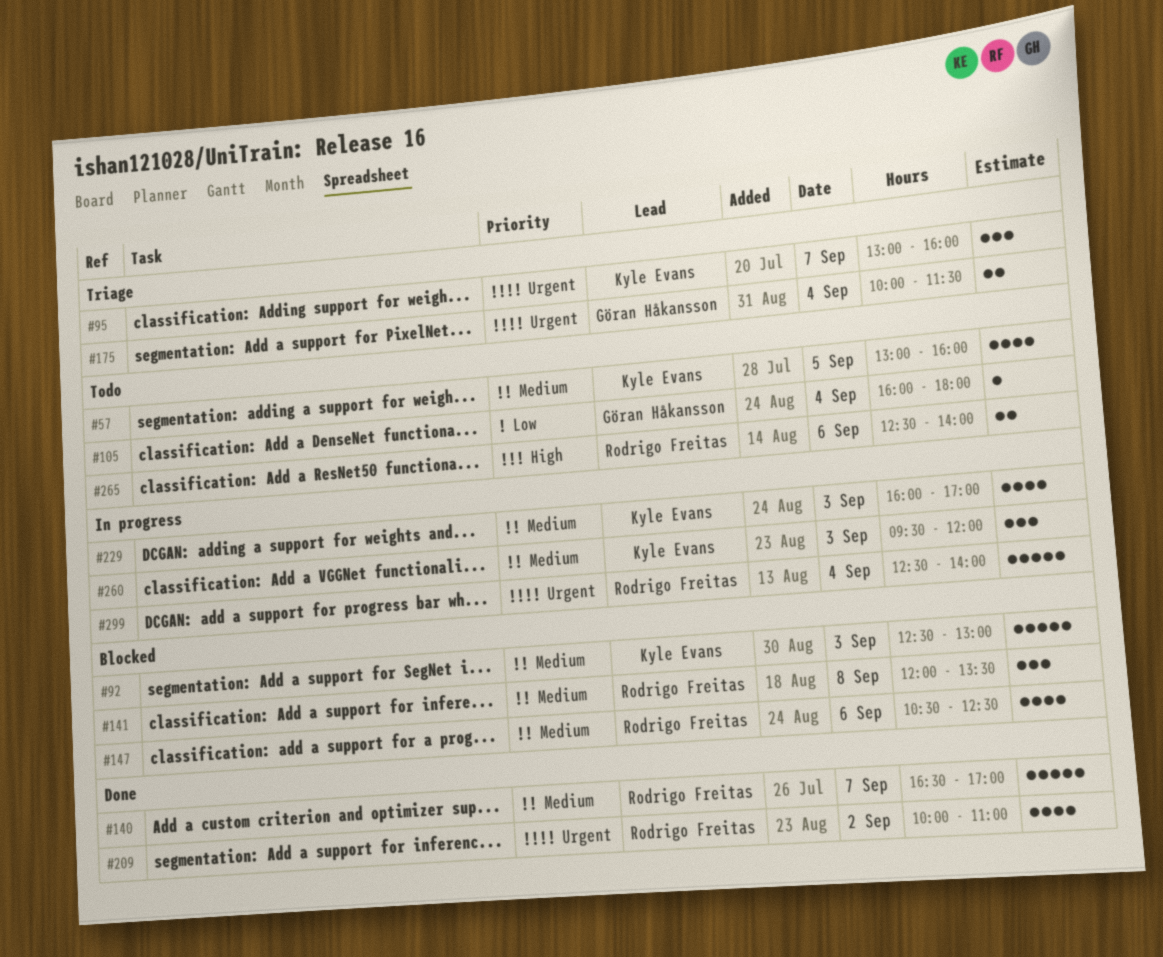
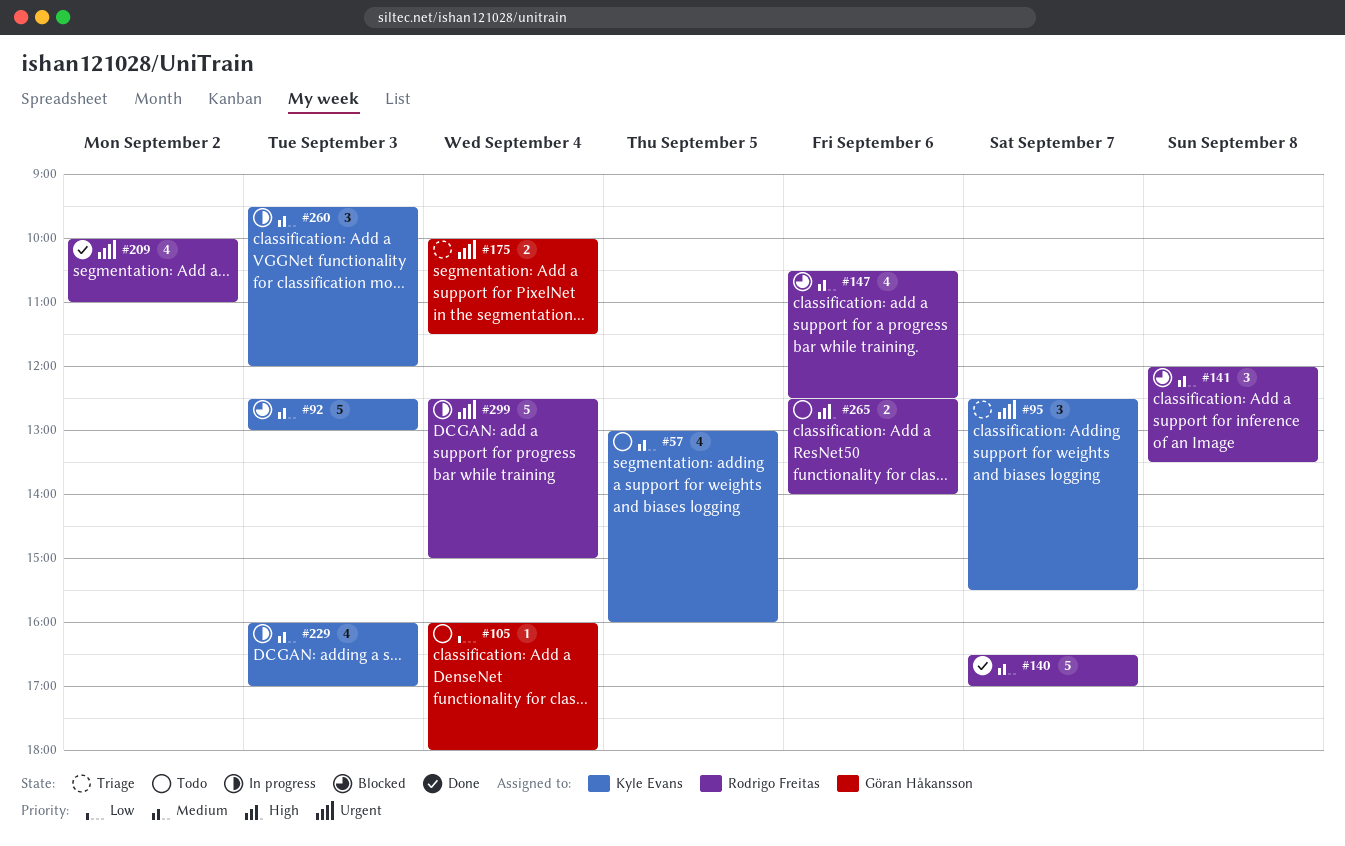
#95, begins: 13:00 -> 12:30
#95, ends: 16:00 -> 15:30
#299, ends: 14:00 -> 15:00

